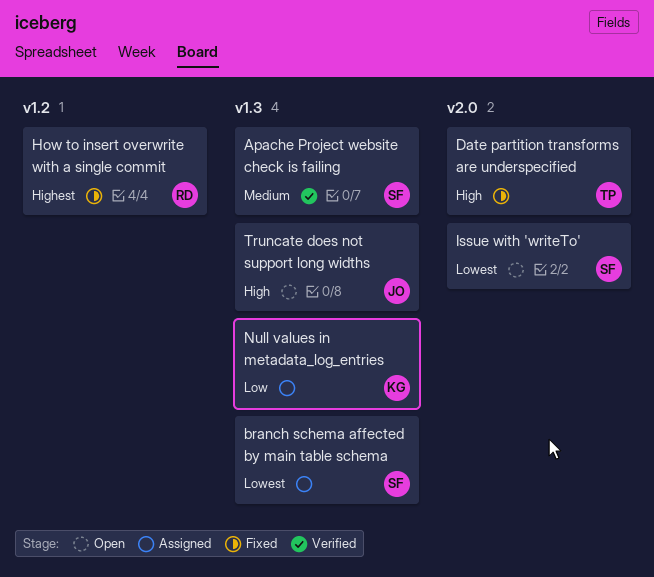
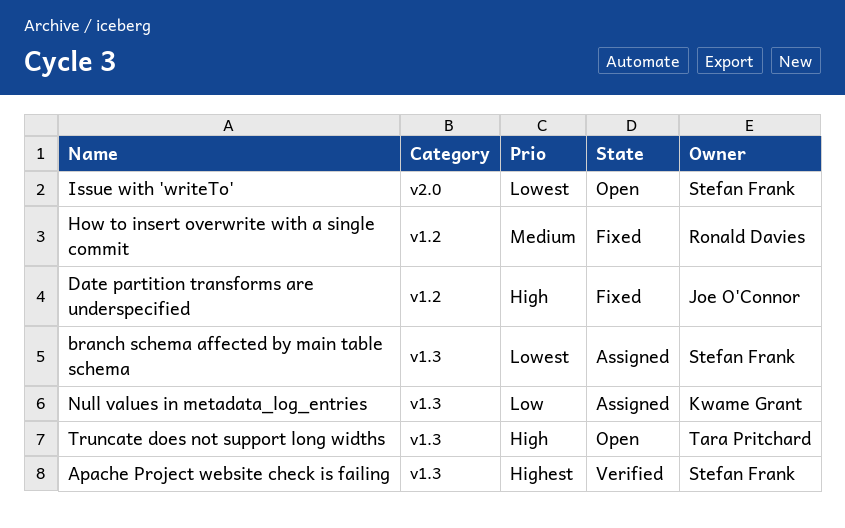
Apache Project website check is failing, priority: Medium -> Highest
Date partition transforms are underspecified, owner: Tara Pritchard -> Joe O'Connor
Date partition transforms are underspecified, label: v2.0 -> v1.2
How to insert overwrite with a single commit, priority: Highest -> Medium
Truncate does not support long widths, owner: Joe O'Connor -> Tara Pritchard

